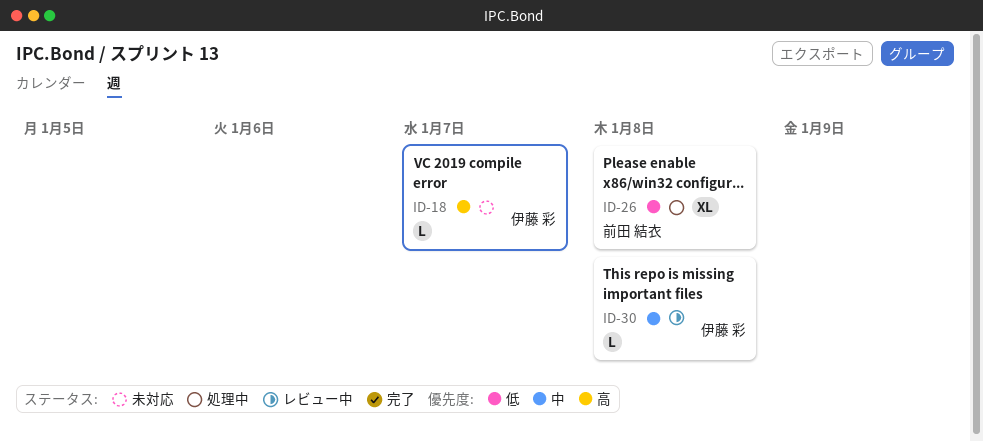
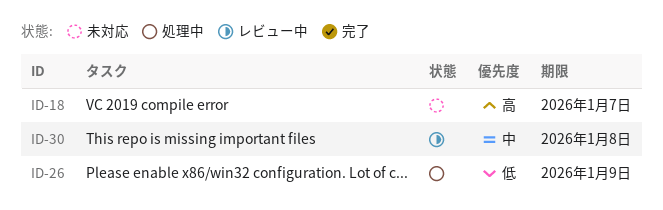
ID-26, due: Jan 8 -> Jan 9

